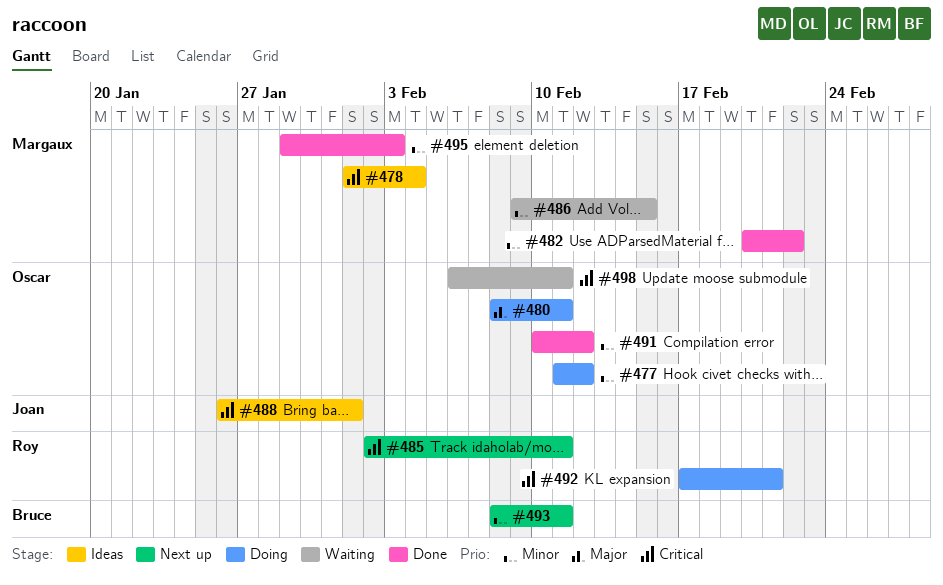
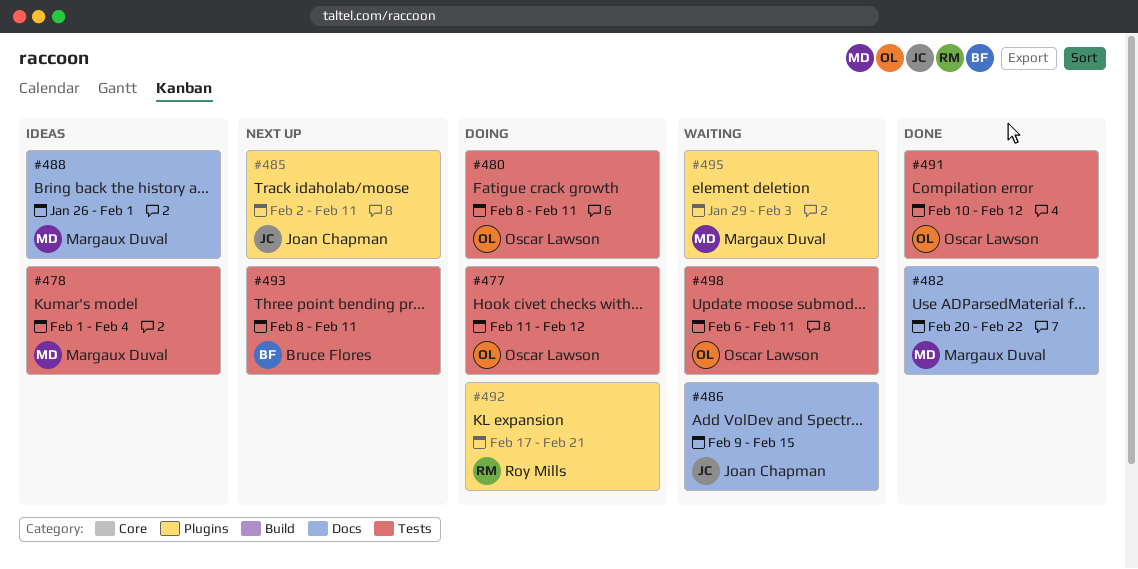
#485, owner: Roy Mills -> Joan Chapman
#486, owner: Margaux Duval -> Joan Chapman
#488, owner: Joan Chapman -> Margaux Duval
#495, status: Done -> Waiting

